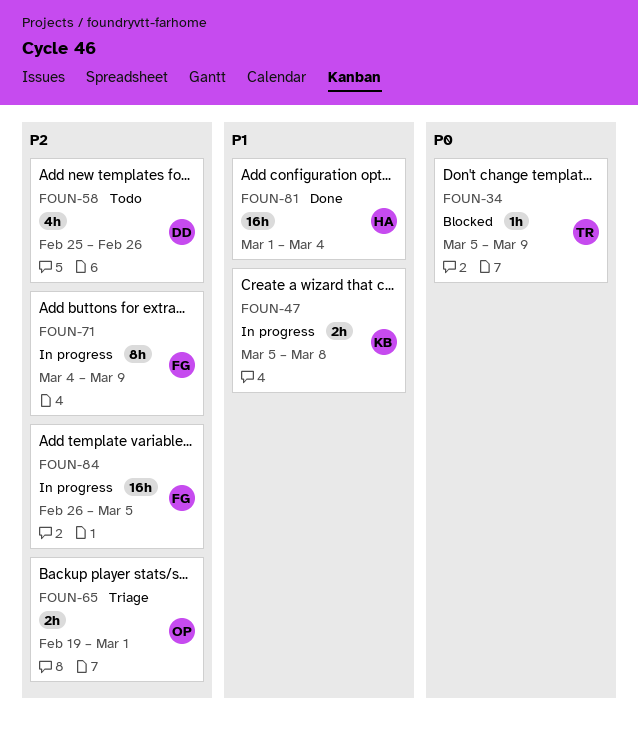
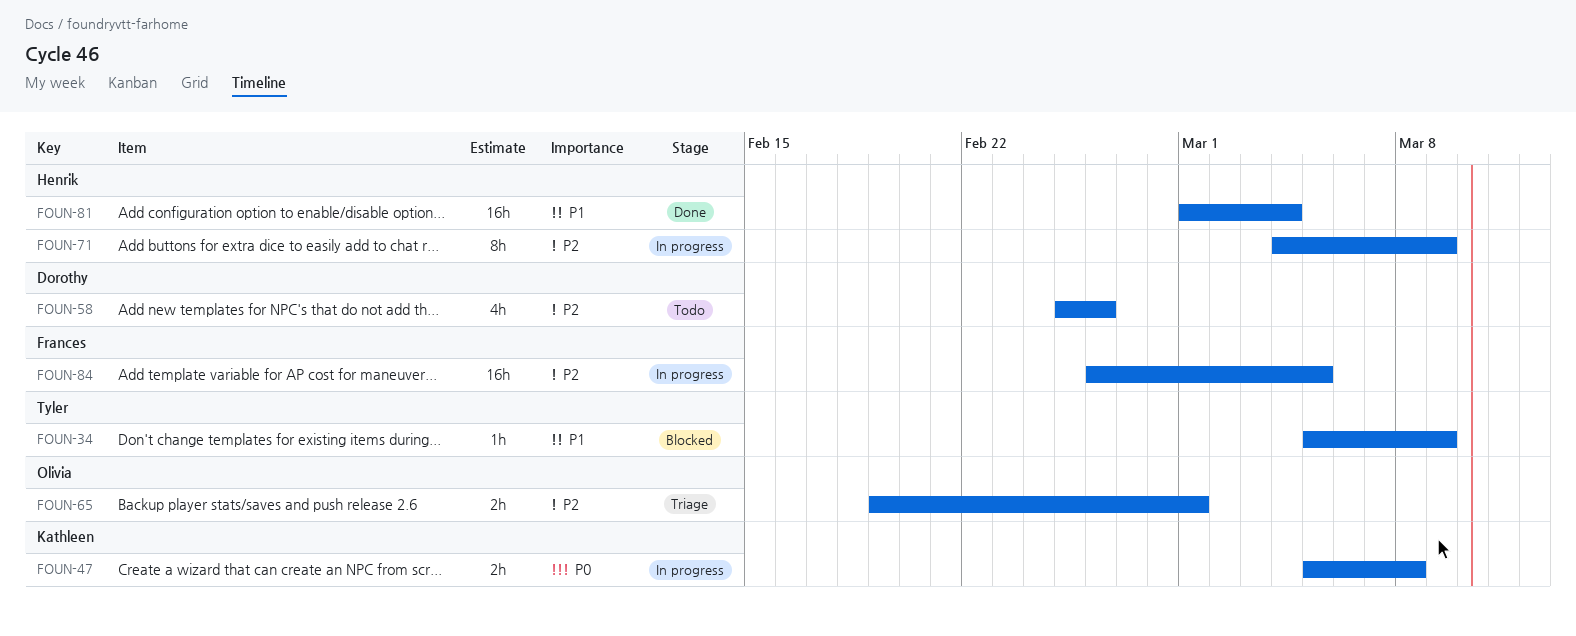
FOUN-34, priority: P0 -> P1
FOUN-47, priority: P1 -> P0
FOUN-71, owner: Frances -> Henrik

